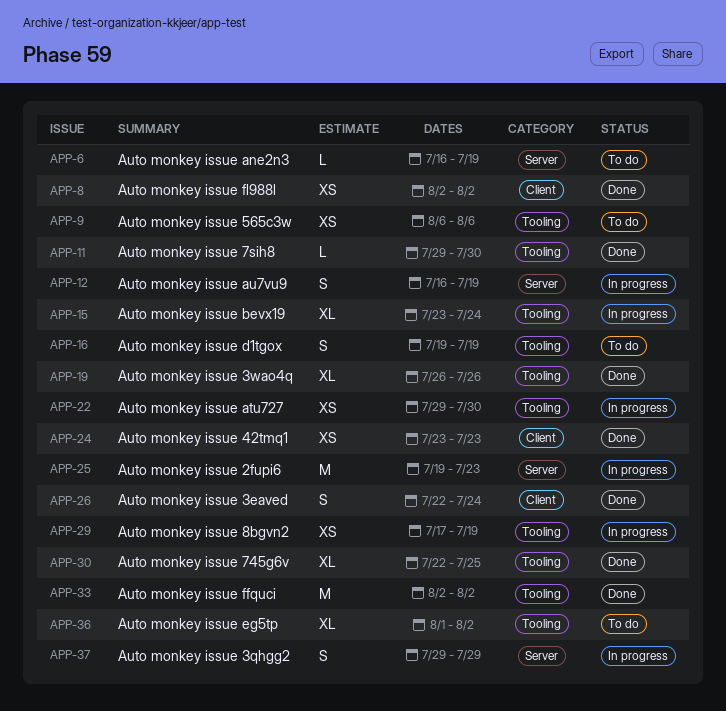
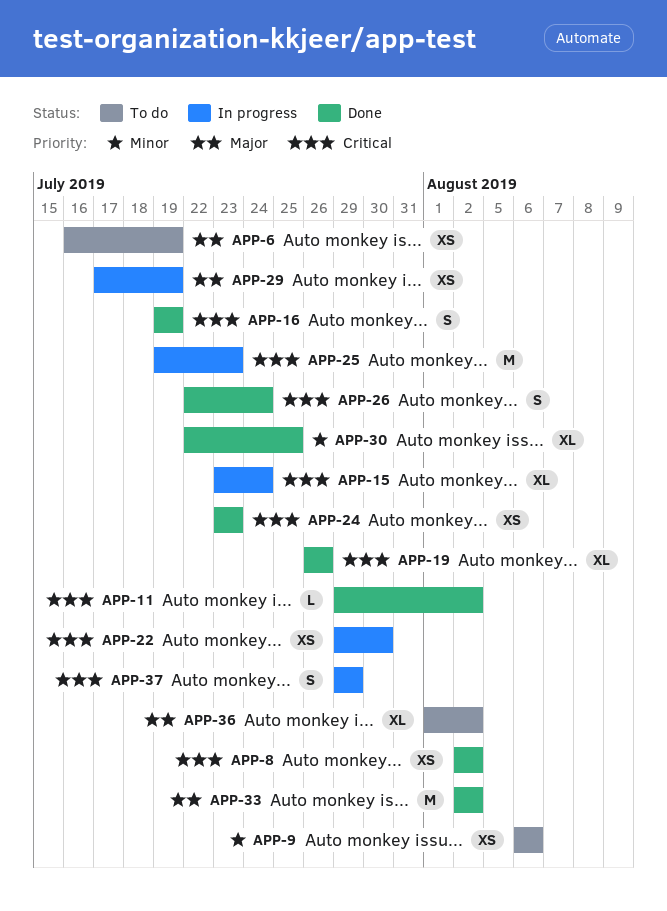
APP-6, estimate: L -> XS
APP-11, due: Jul 30 -> Aug 2
APP-12: present -> none
APP-16, status: To do -> Done

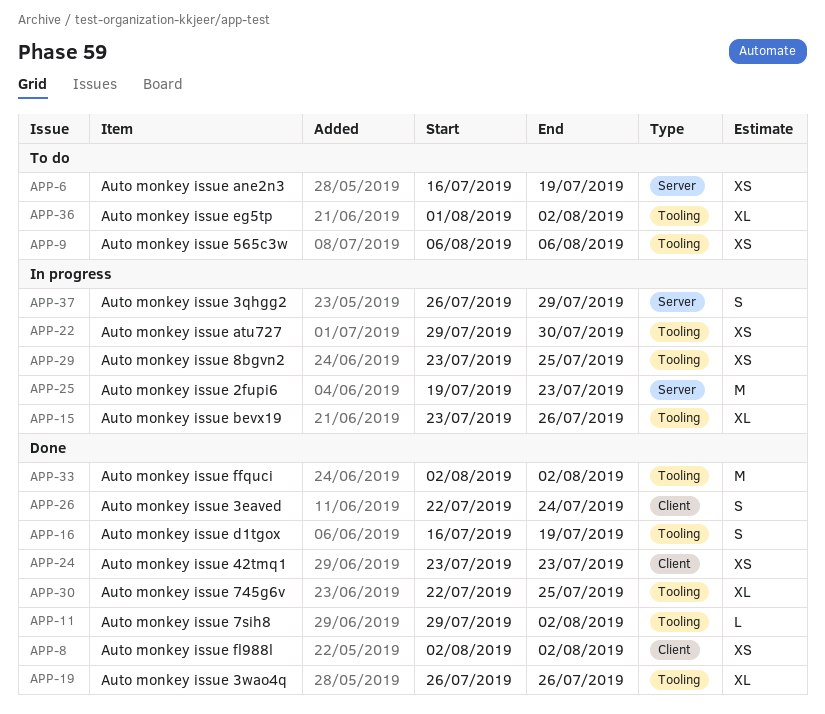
APP-15, due: Jul 24 -> Jul 26
APP-16, start: Jul 19 -> Jul 16
APP-29, start: Jul 17 -> Jul 23
APP-29, due: Jul 19 -> Jul 25
APP-37, start: Jul 29 -> Jul 26

